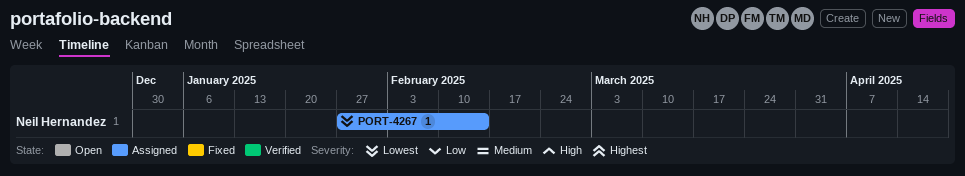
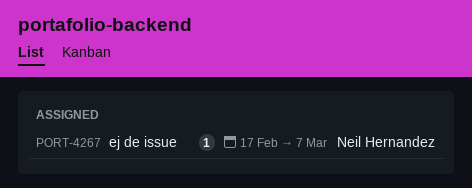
PORT-4267, start: Jan 27 -> Feb 17
PORT-4267, due: Feb 14 -> Mar 7

